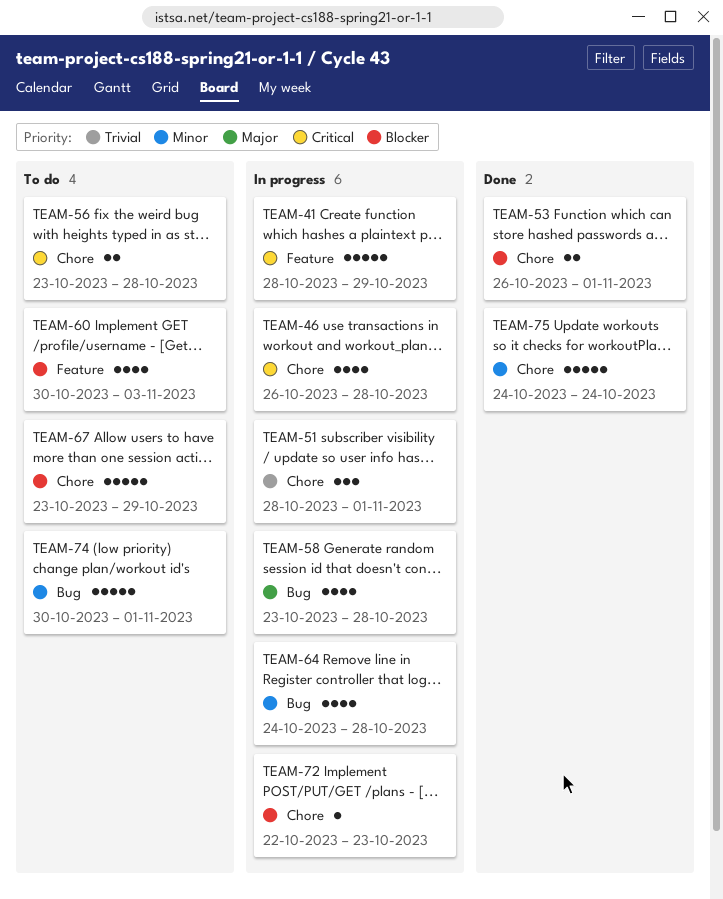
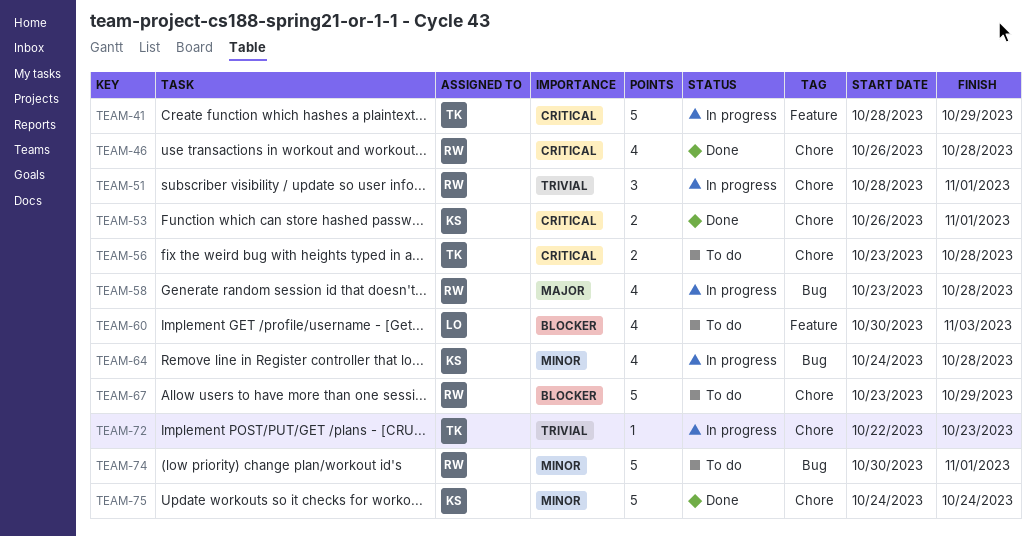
TEAM-46, status: In progress -> Done
TEAM-53, priority: Blocker -> Critical
TEAM-72, priority: Blocker -> Trivial

